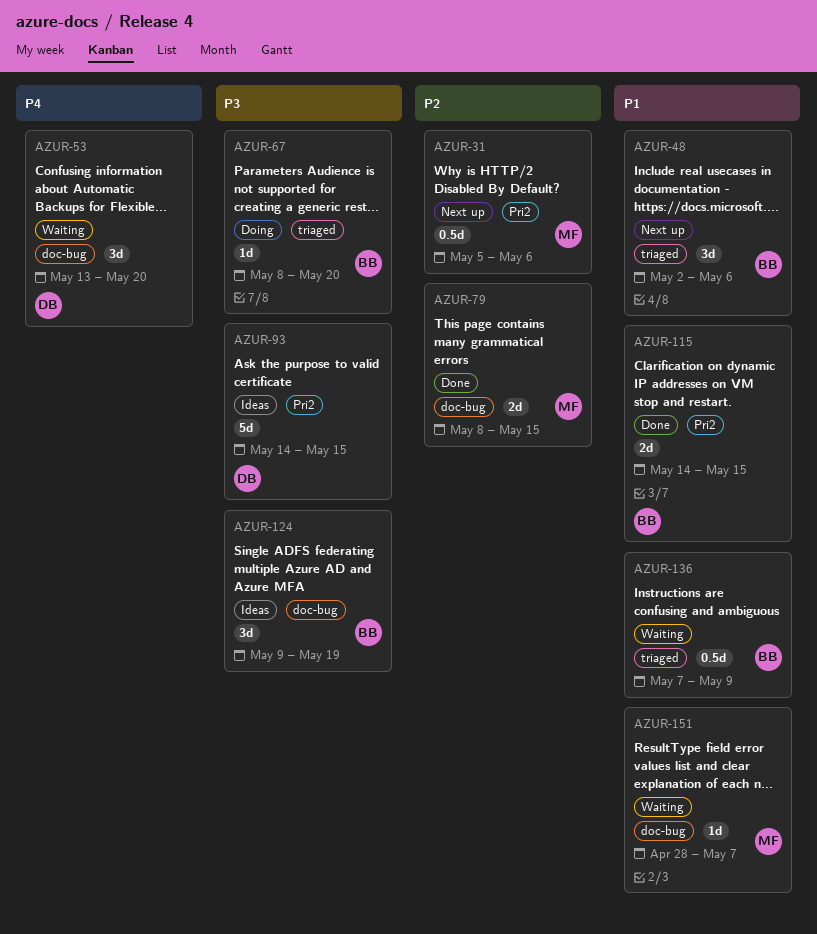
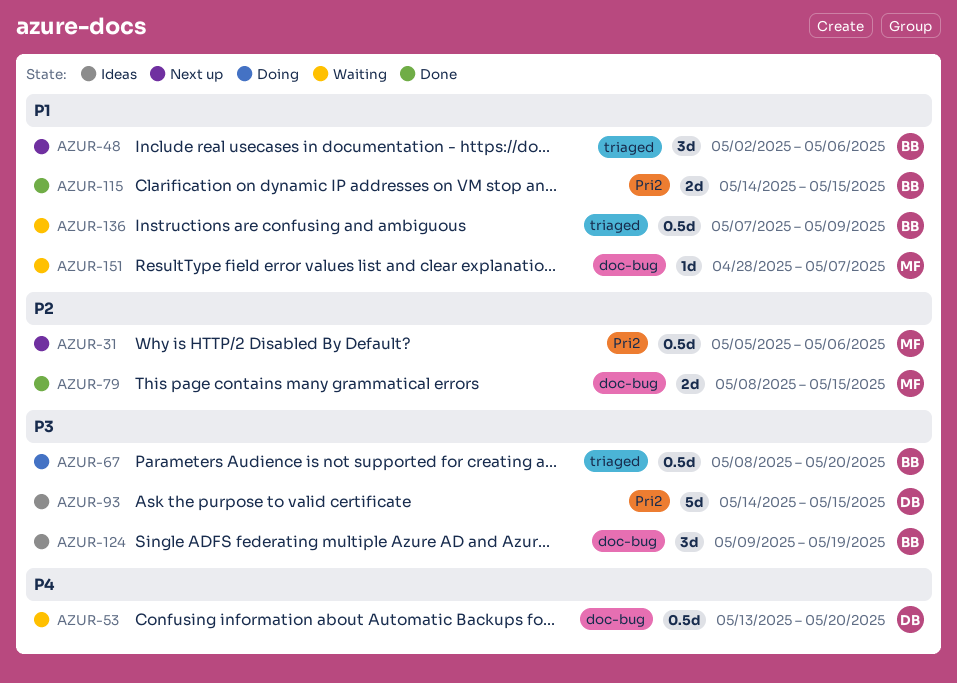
AZUR-53, estimate: 3d -> 0.5d
AZUR-67, estimate: 1d -> 0.5d

